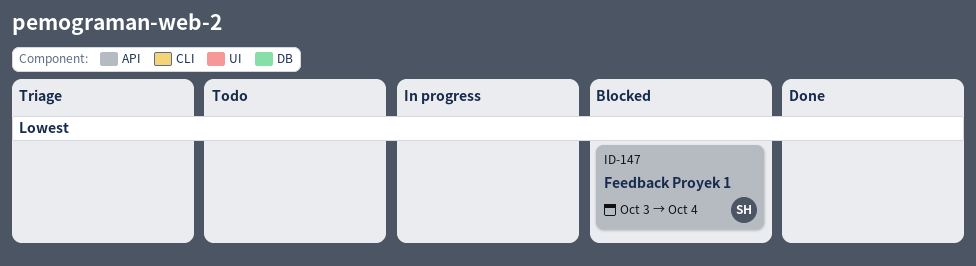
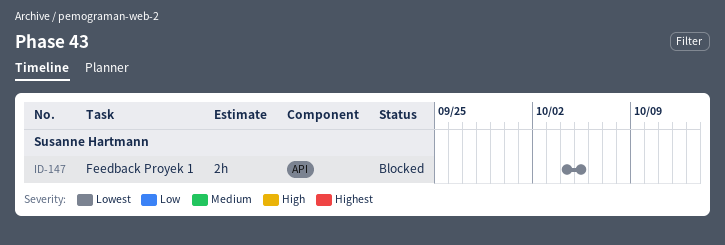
ID-147, start: Oct 3 -> Oct 4
ID-147, due: Oct 4 -> Oct 5

